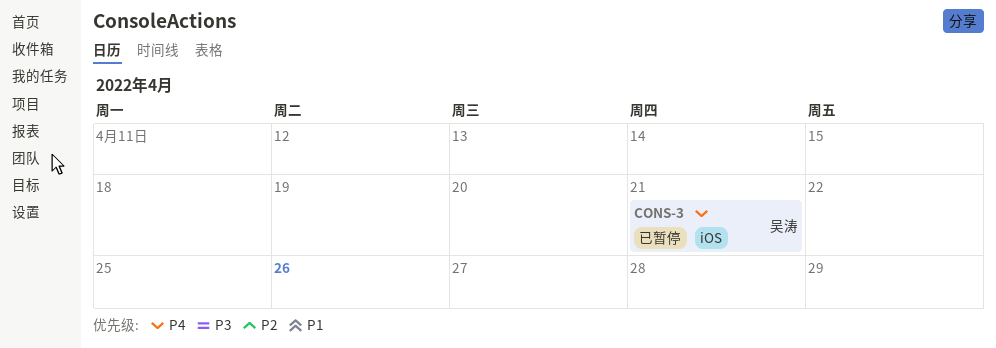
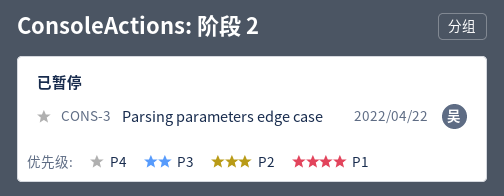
CONS-3, due: Apr 21 -> Apr 22

